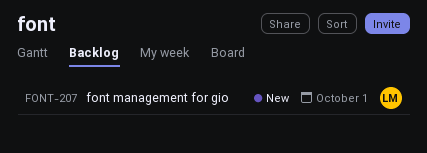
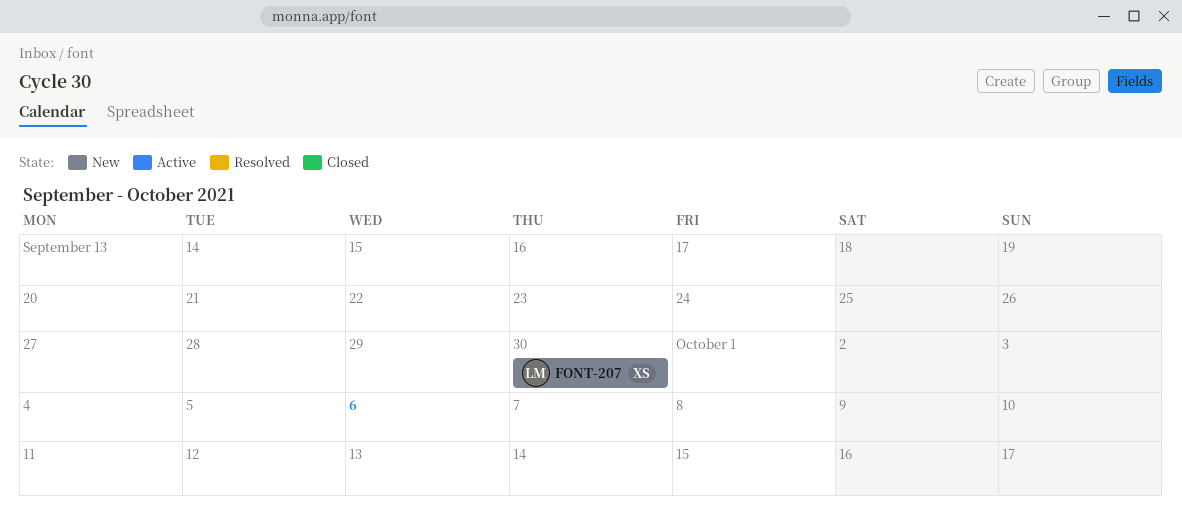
FONT-207, due: Oct 1 -> Sep 30

